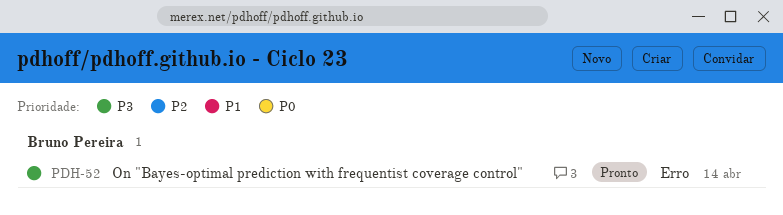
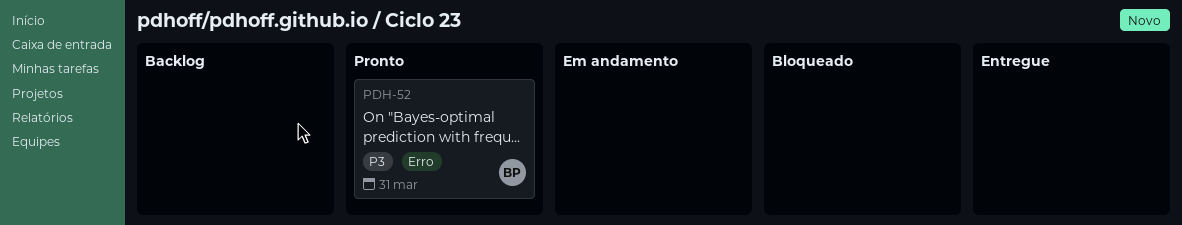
PDH-52, due: Apr 14 -> Mar 31

